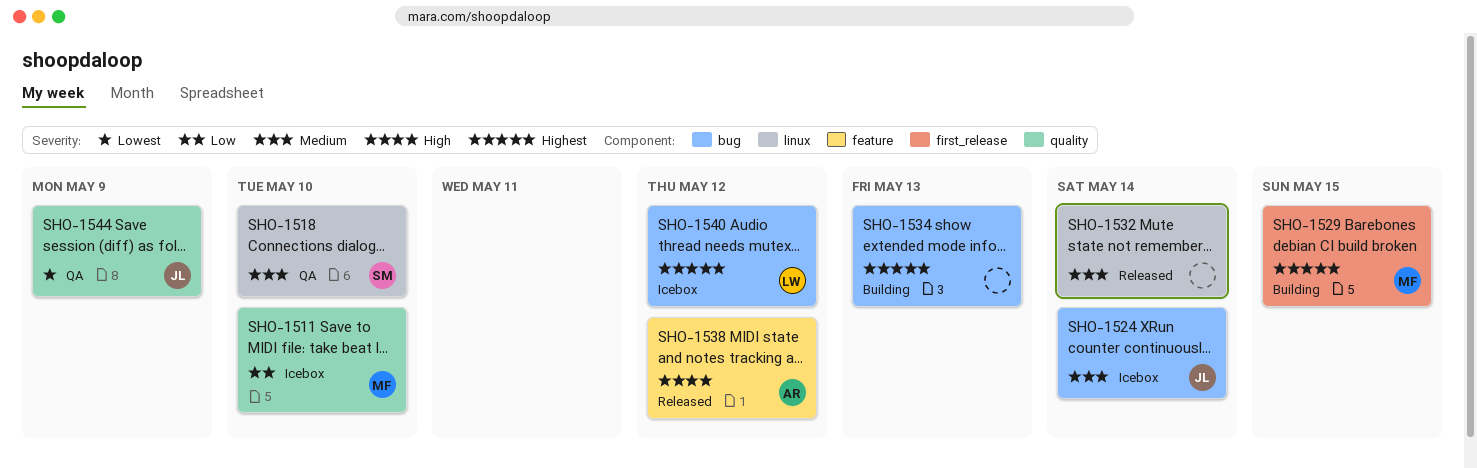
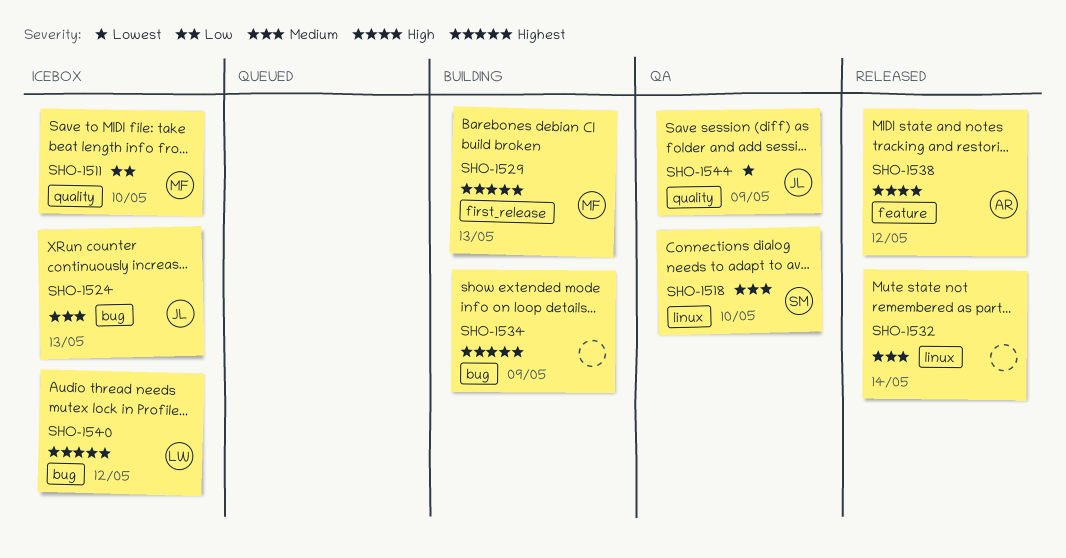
SHO-1524, due: May 14 -> May 13
SHO-1529, due: May 15 -> May 13
SHO-1534, due: May 13 -> May 9

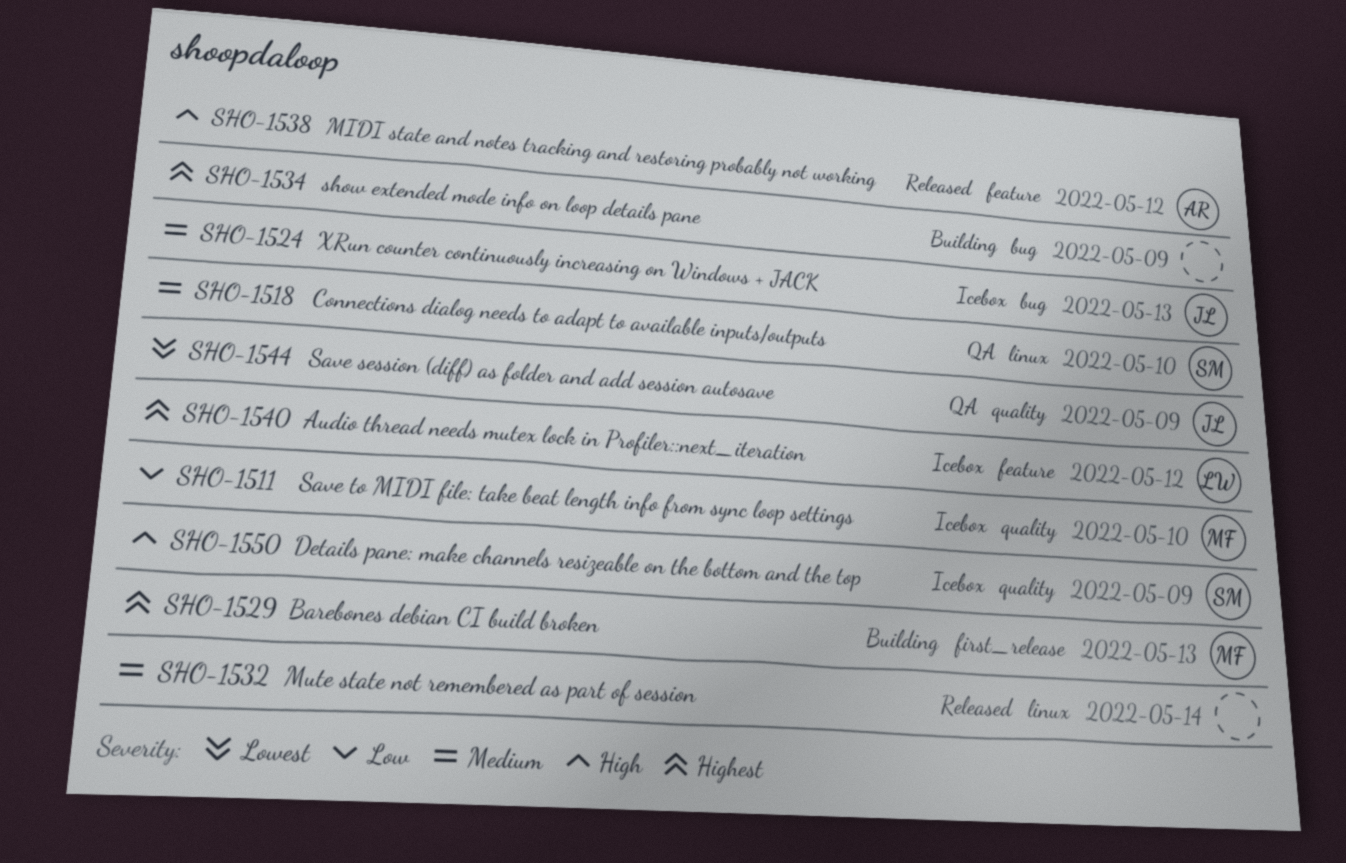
SHO-1540, label: bug -> feature
SHO-1550: none -> present

